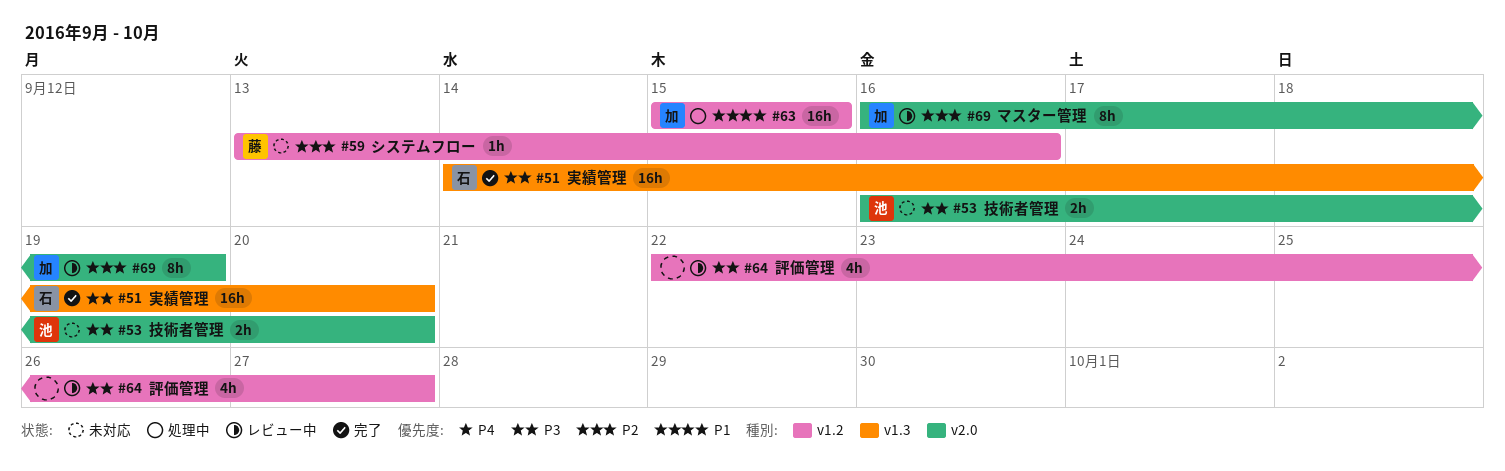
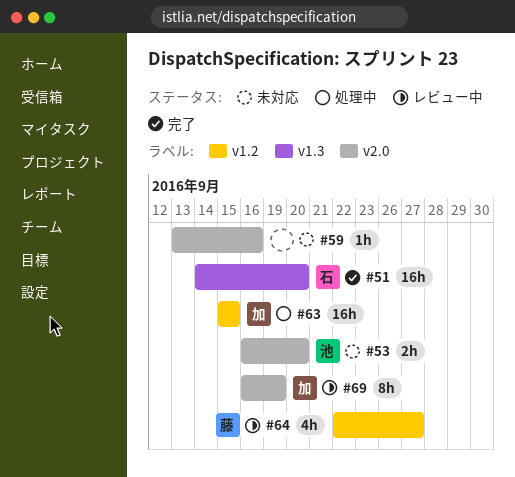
#59, owner: 藤 -> none
#59, label: v1.2 -> v2.0
#64, owner: none -> 藤

